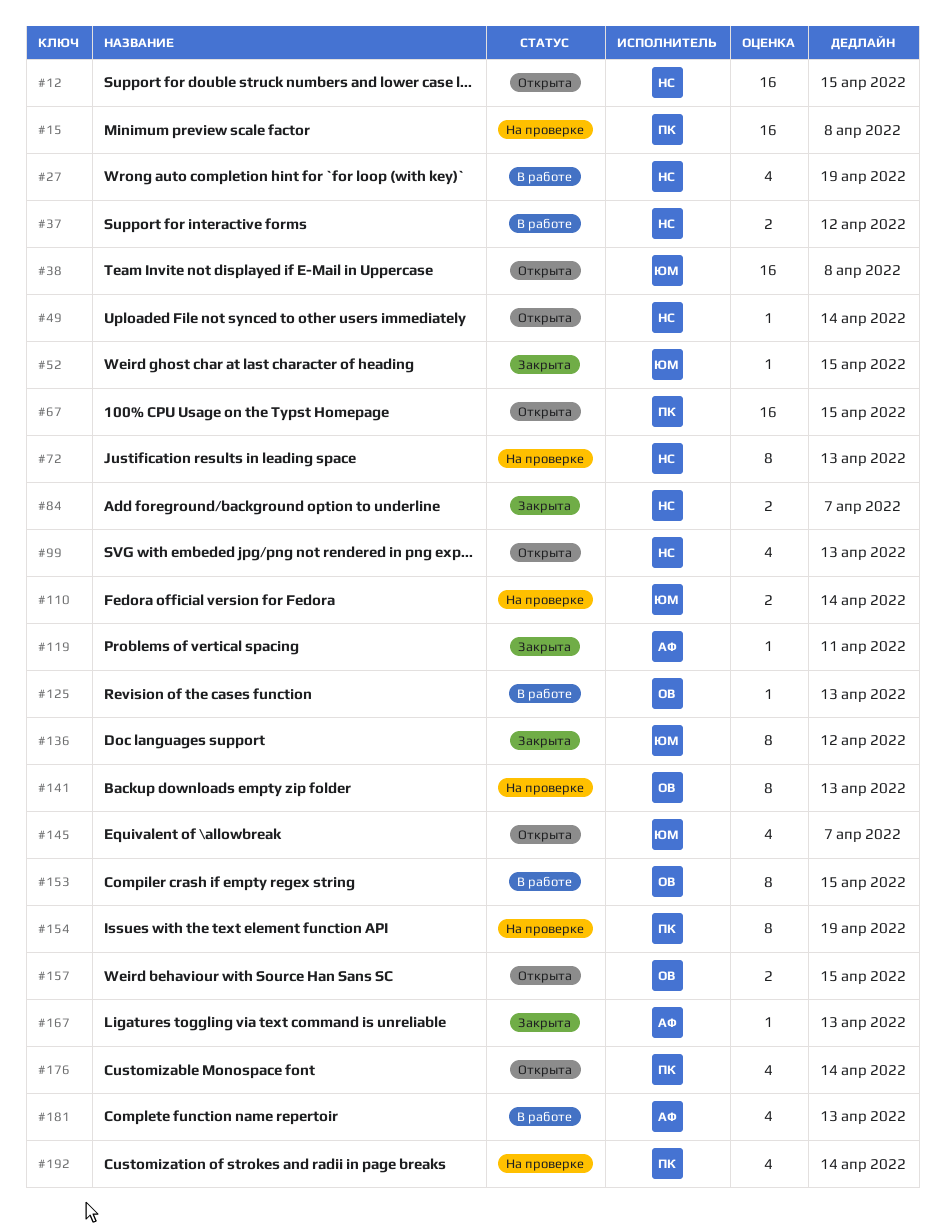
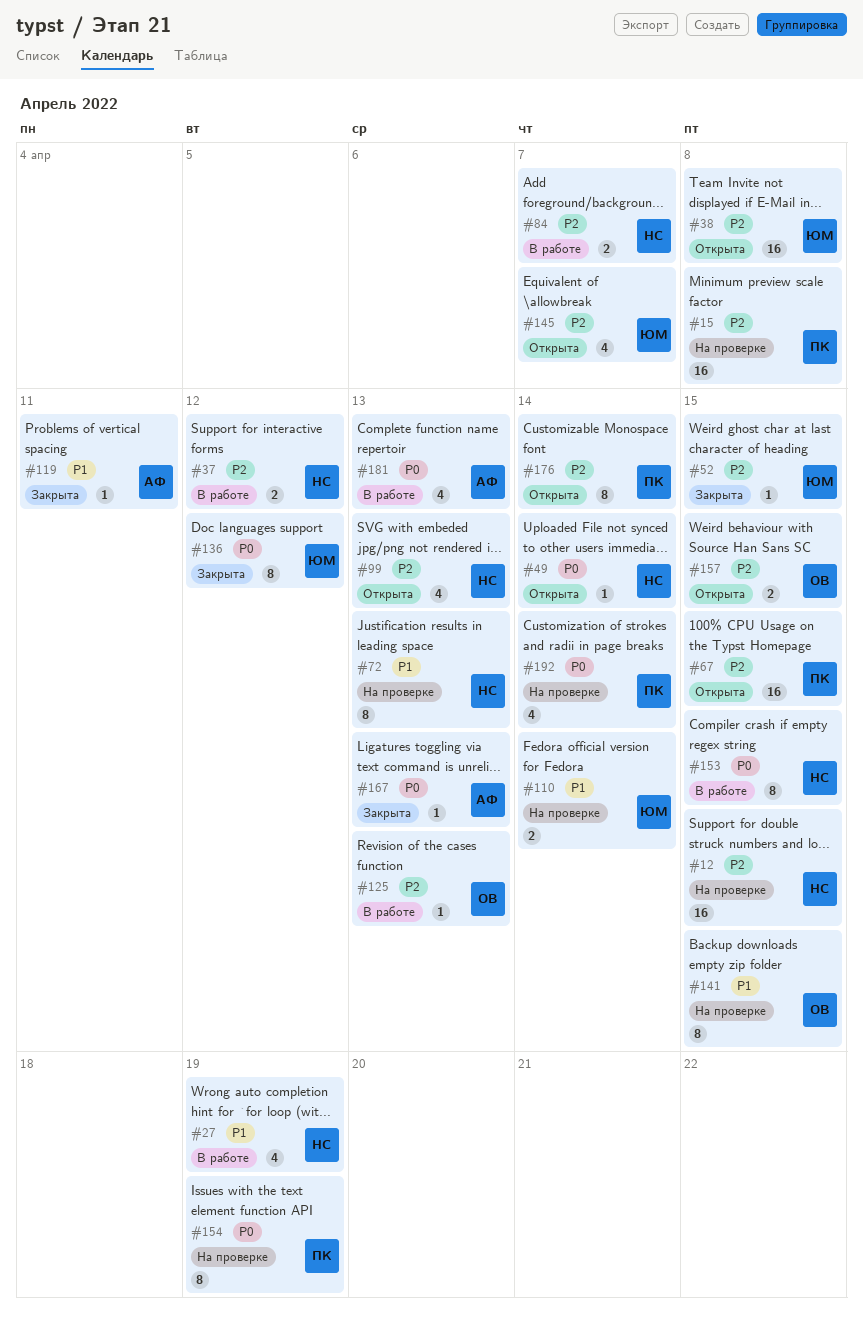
#12, status: Открыта -> На проверке
#84, status: Закрыта -> В работе
#141, due: Apr 13 -> Apr 15
#153, owner: ОВ -> НС
#176, estimate: 4 -> 8

